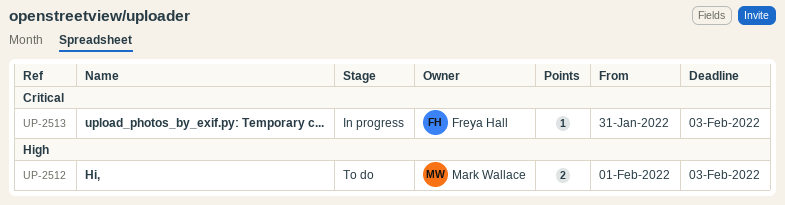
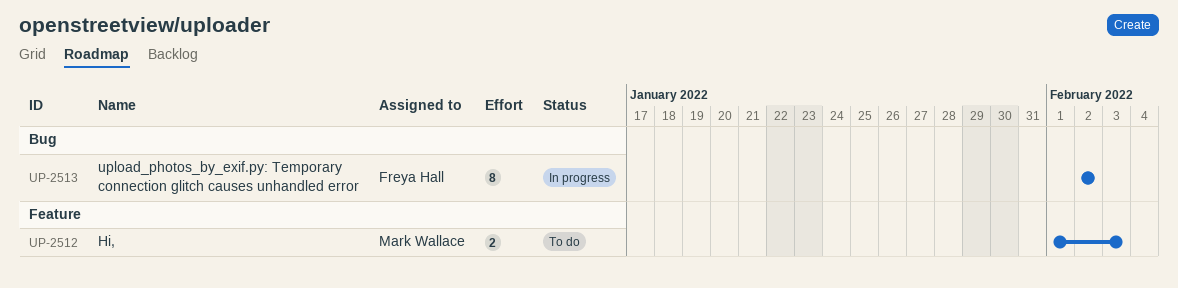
UP-2513, estimate: 1 -> 8
UP-2513, start: Jan 31 -> Feb 2
UP-2513, due: Feb 3 -> Feb 2

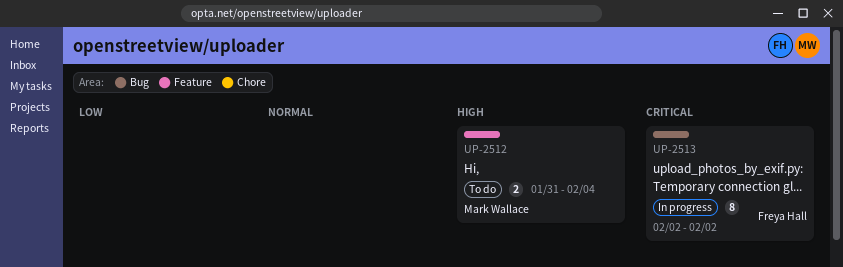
UP-2512, start: Feb 1 -> Jan 31
UP-2512, due: Feb 3 -> Feb 4

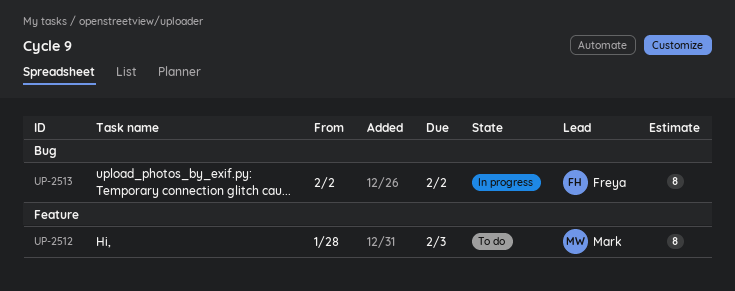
UP-2512, estimate: 2 -> 8
UP-2512, start: Jan 31 -> Jan 28
UP-2512, due: Feb 4 -> Feb 3

